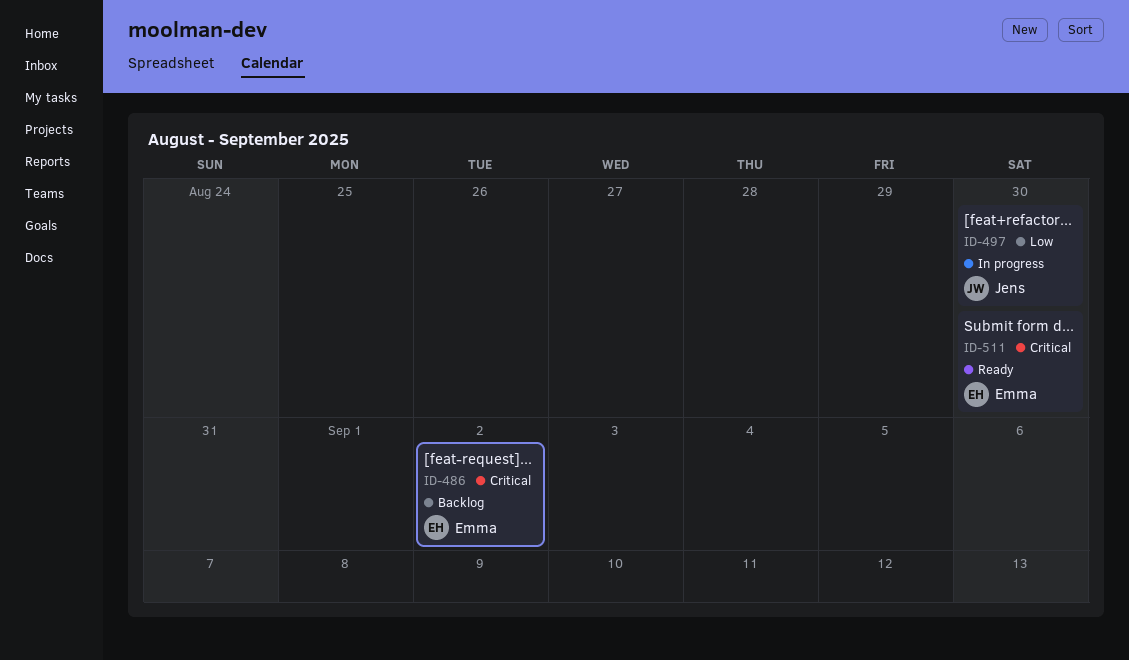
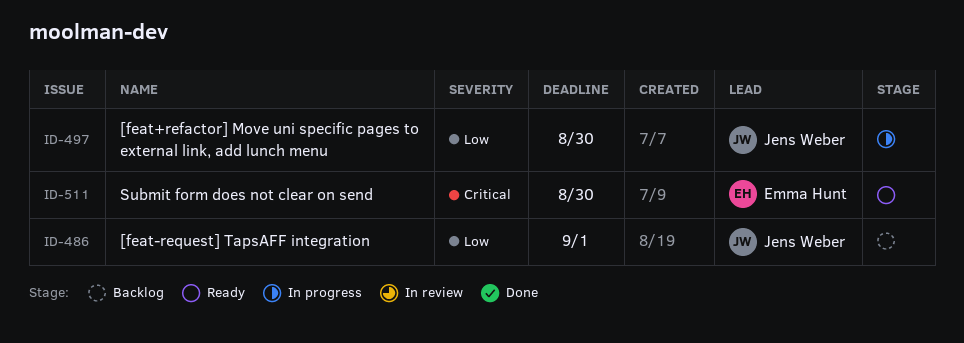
ID-486, owner: Emma Hunt -> Jens Weber
ID-486, priority: Critical -> Low
ID-486, due: Sep 2 -> Sep 1

